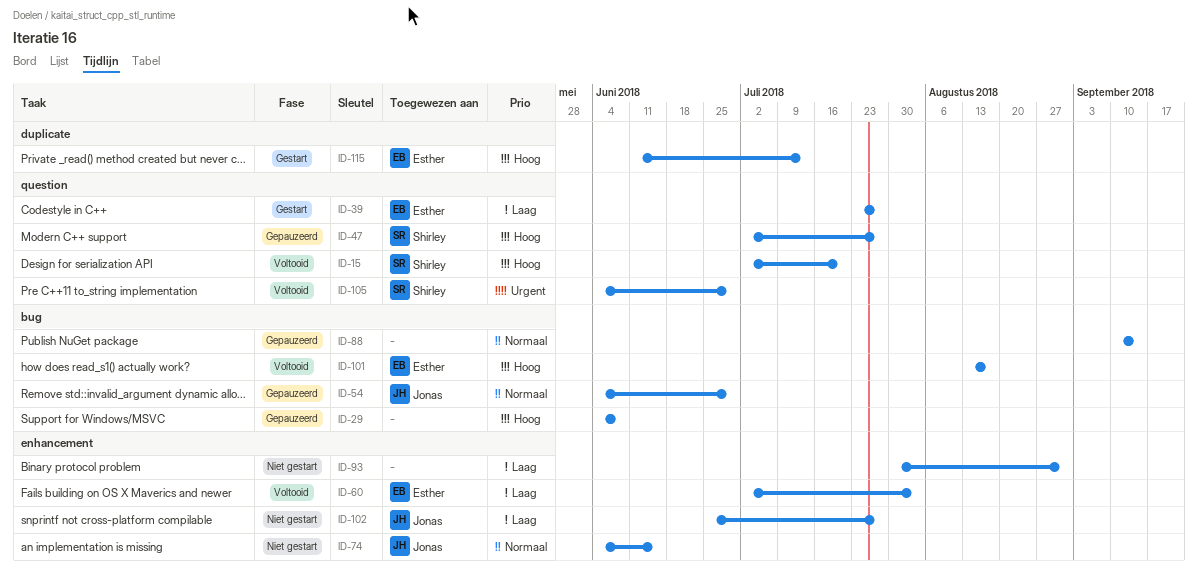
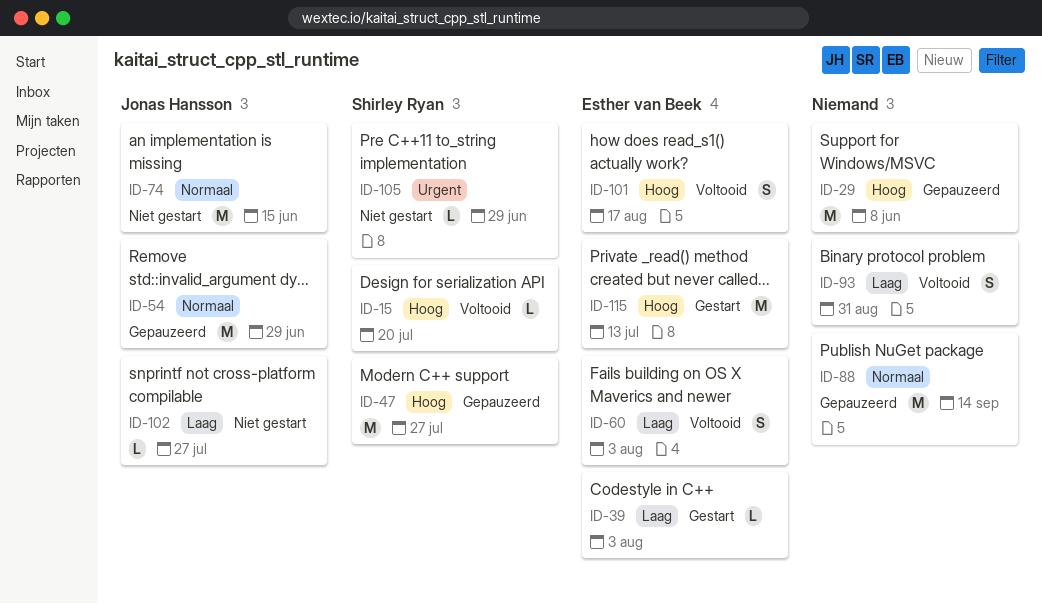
ID-39, due: Jul 27 -> Aug 3
ID-93, status: Niet gestart -> Voltooid
ID-105, status: Voltooid -> Niet gestart

